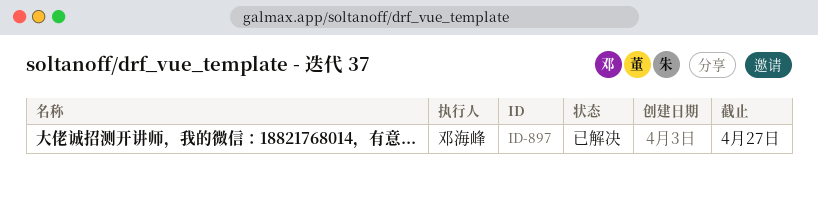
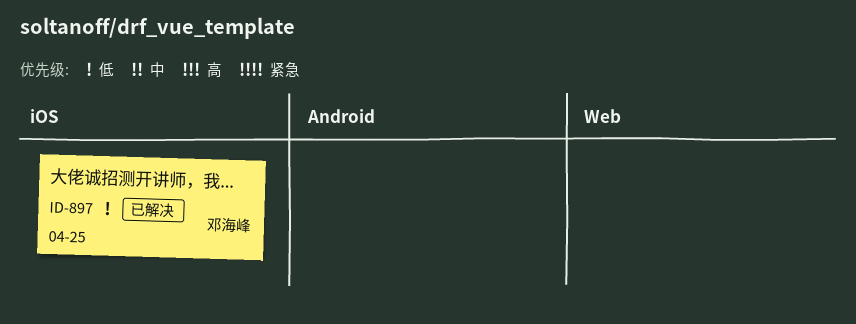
ID-897, due: Apr 27 -> Apr 25

